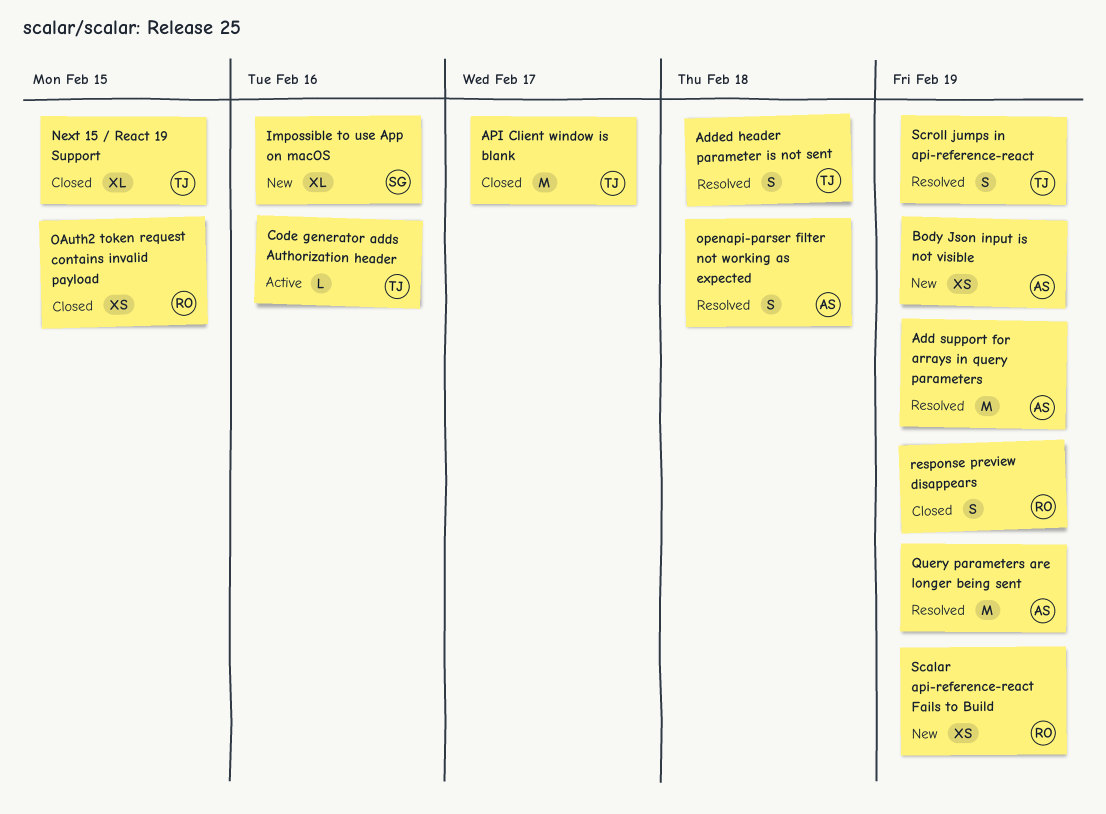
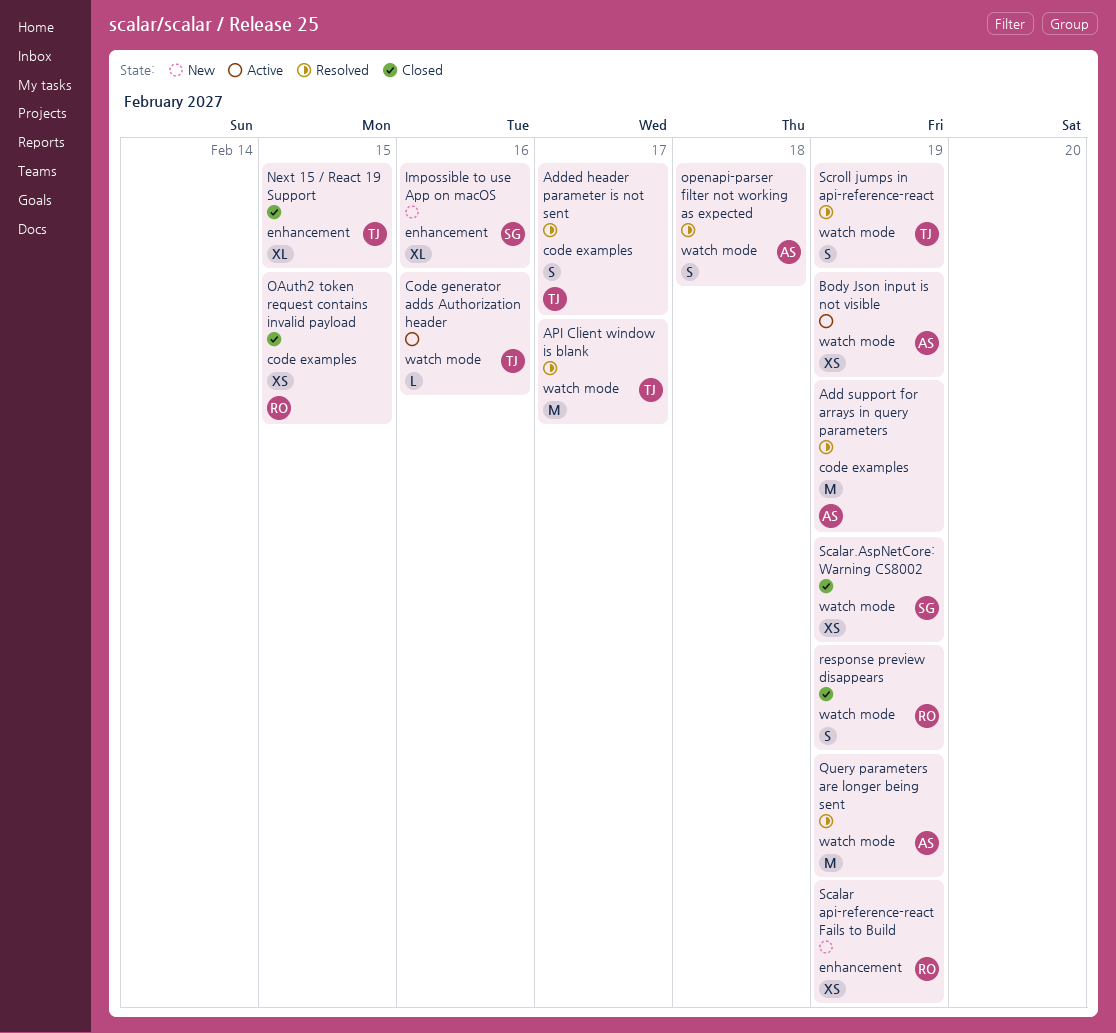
Added header parameter is not sent, due: Feb 18 -> Feb 17
API Client window is blank, status: Closed -> Resolved
Body Json input is not visible, status: New -> Active
Scalar.AspNetCore: Warning CS8002: none -> present

